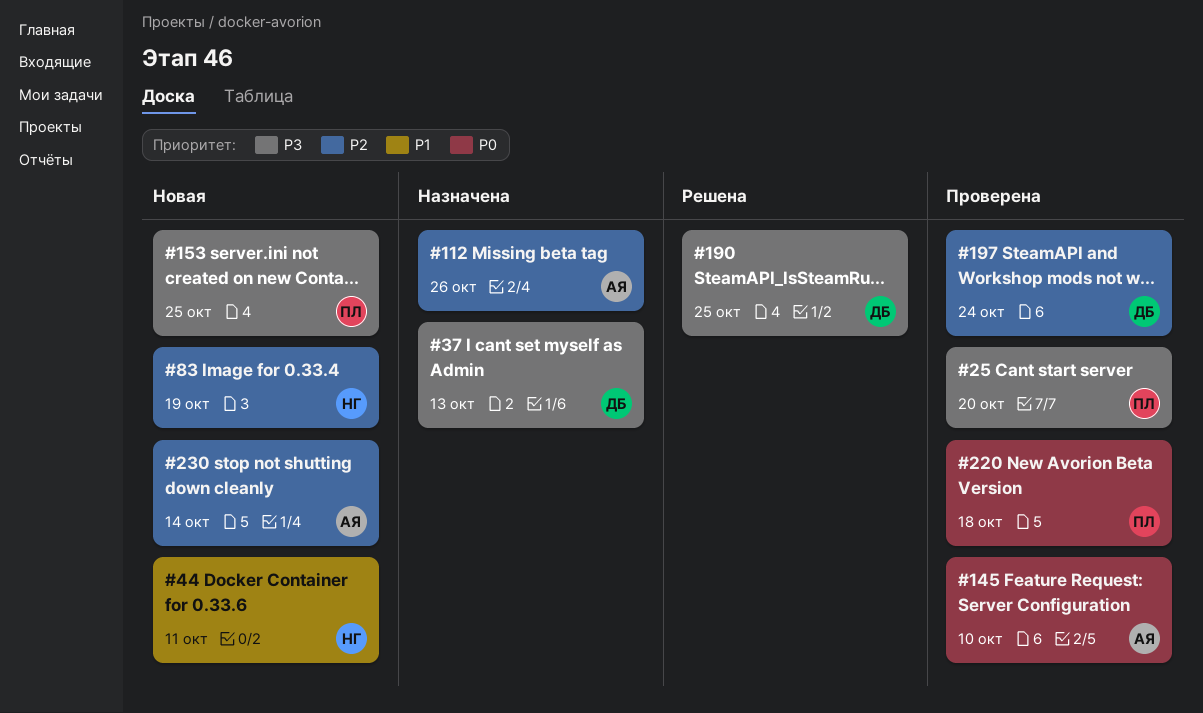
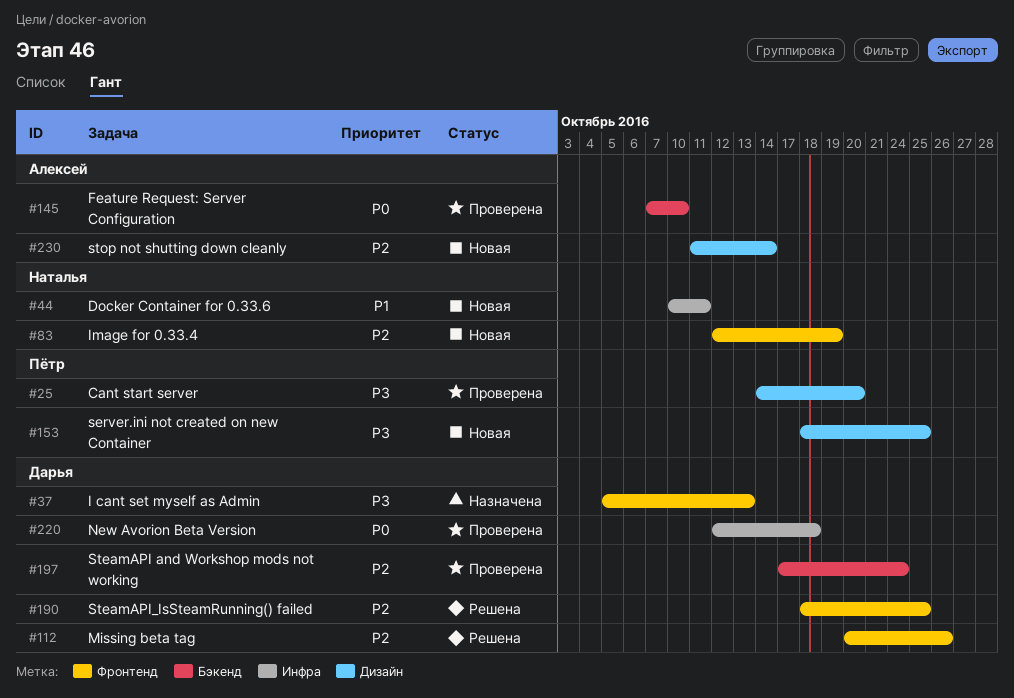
#112, status: Назначена -> Решена
#112, owner: Алексей -> Дарья
#190, priority: P3 -> P2
#220, owner: Пётр -> Дарья

